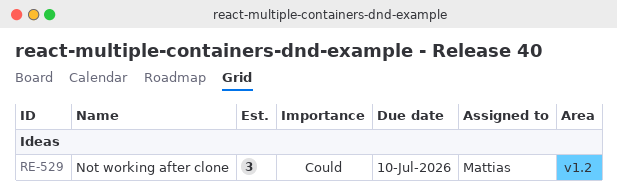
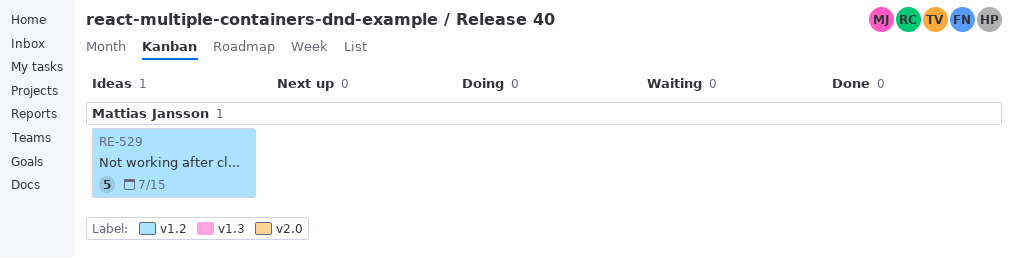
RE-529, estimate: 3 -> 5
RE-529, due: Jul 10 -> Jul 15

